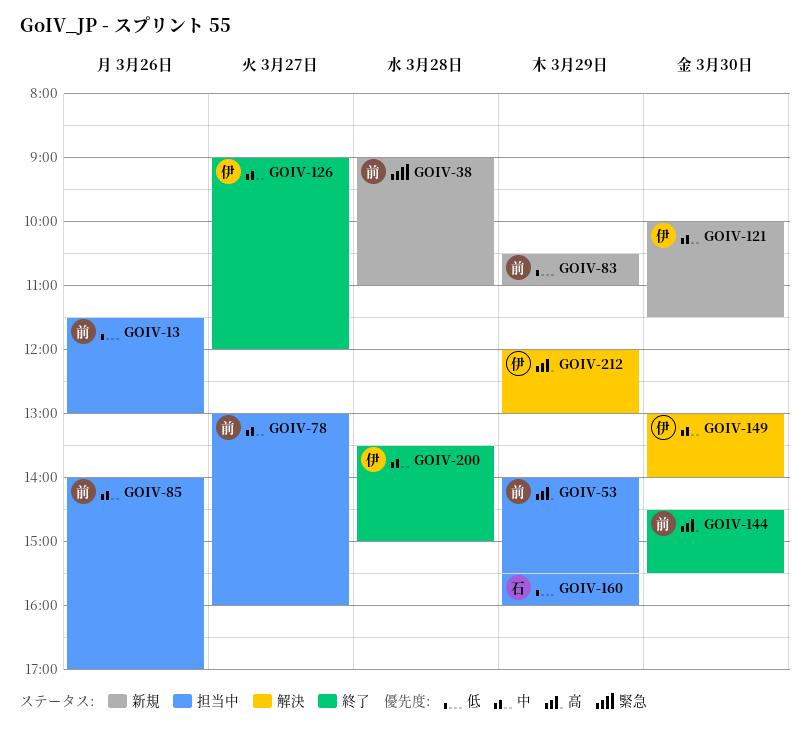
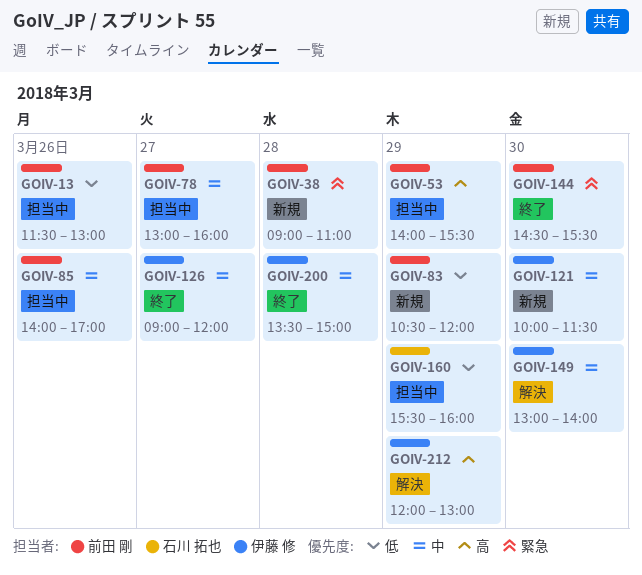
GOIV-83, ends: 11:00 -> 12:00
GOIV-144, priority: 高 -> 緊急

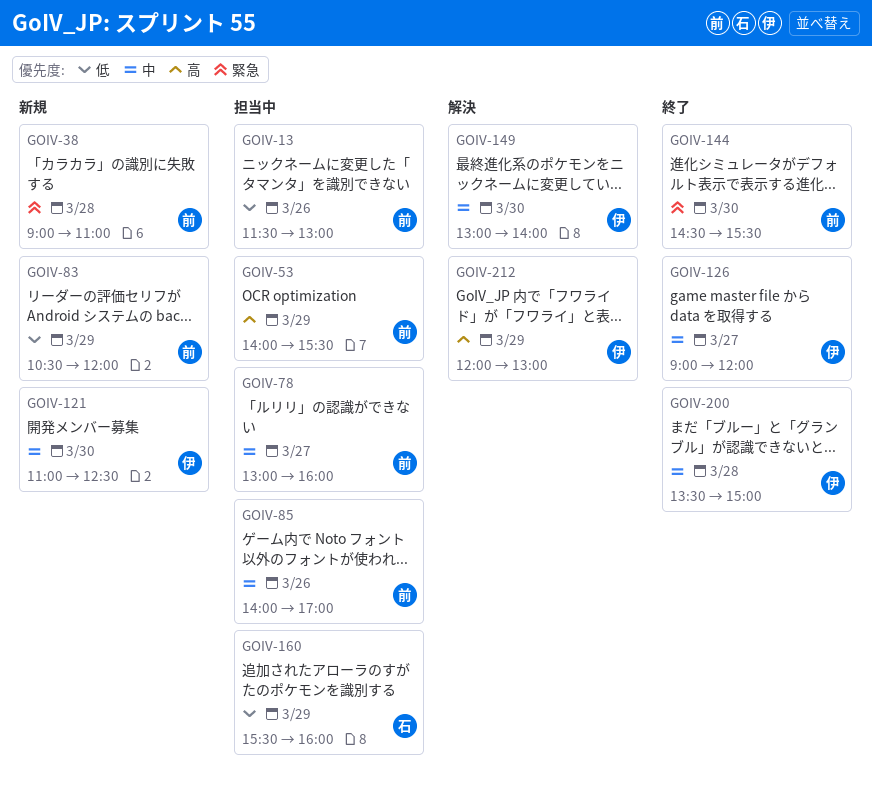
GOIV-121, begins: 10:00 -> 11:00
GOIV-121, ends: 11:30 -> 12:30

